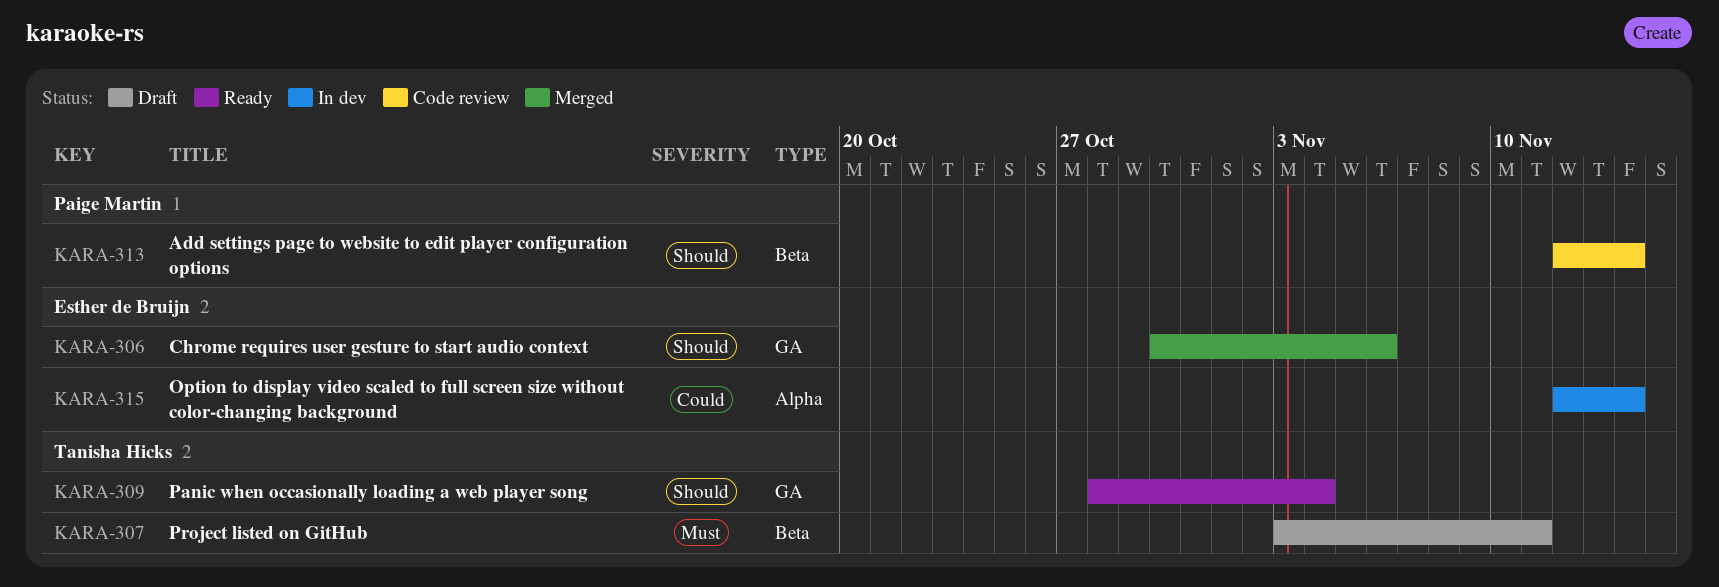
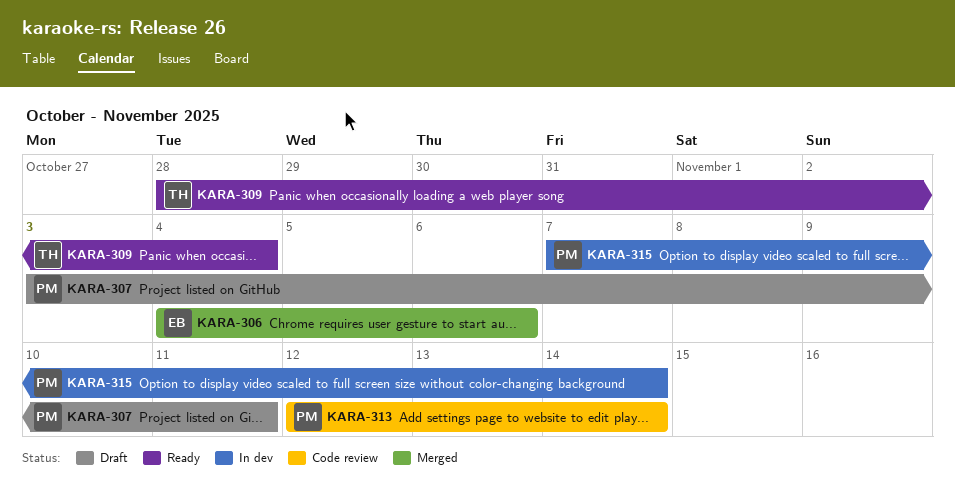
KARA-306, start: Oct 30 -> Nov 4
KARA-307, owner: Tanisha Hicks -> Paige Martin
KARA-315, owner: Esther de Bruijn -> Paige Martin
KARA-315, start: Nov 12 -> Nov 7

